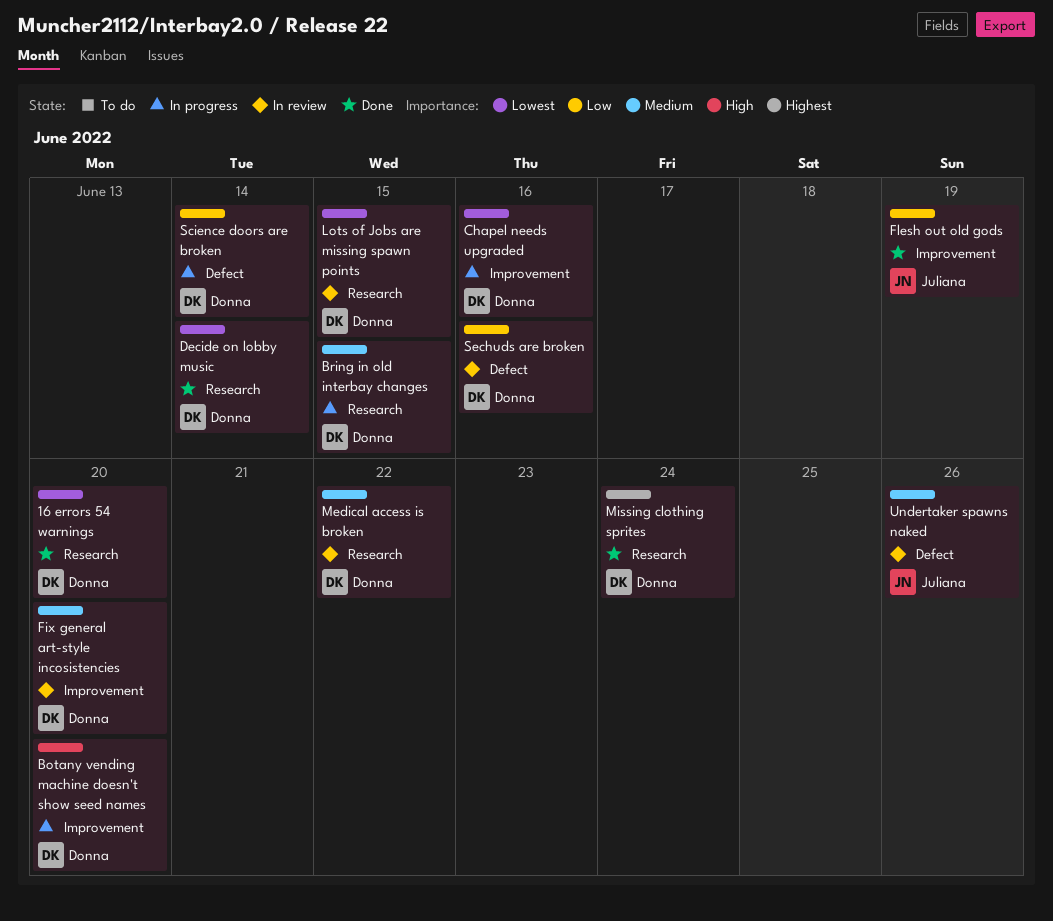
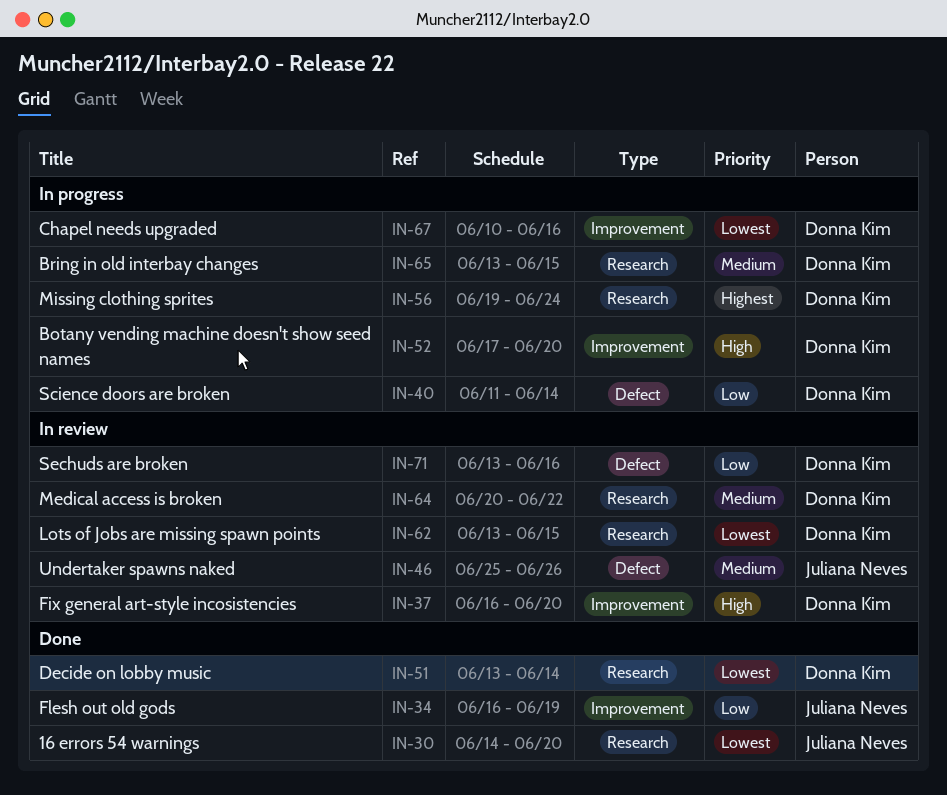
16 errors 54 warnings, owner: Donna Kim -> Juliana Neves
Fix general art-style incosistencies, priority: Medium -> High
Missing clothing sprites, status: Done -> In progress

